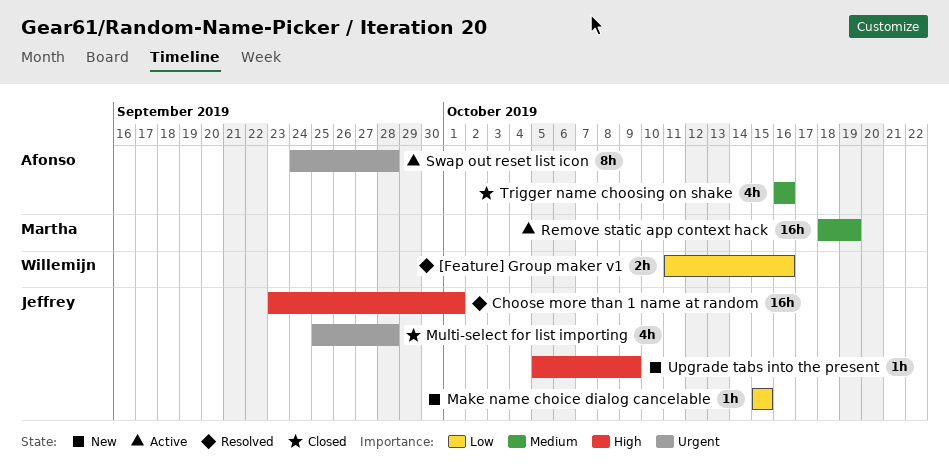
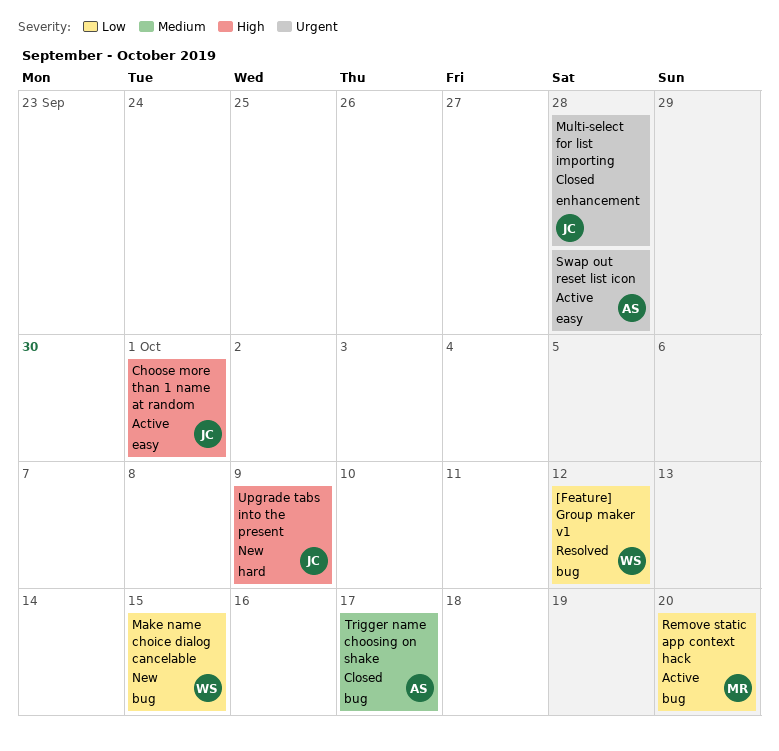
[Feature] Group maker v1, due: Oct 16 -> Oct 12
Choose more than 1 name at random, status: Resolved -> Active
Make name choice dialog cancelable, owner: Jeffrey -> Willemijn
Remove static app context hack, priority: Medium -> Low
Remove static app context hack, due: Oct 19 -> Oct 20
Trigger name choosing on shake, due: Oct 16 -> Oct 17

